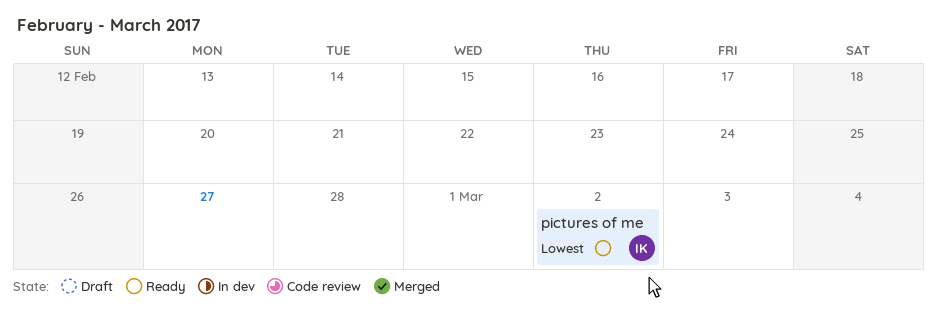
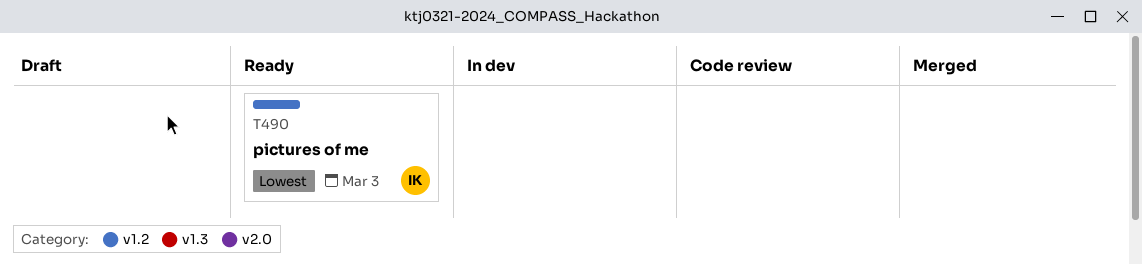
pictures of me, due: Mar 2 -> Mar 3

